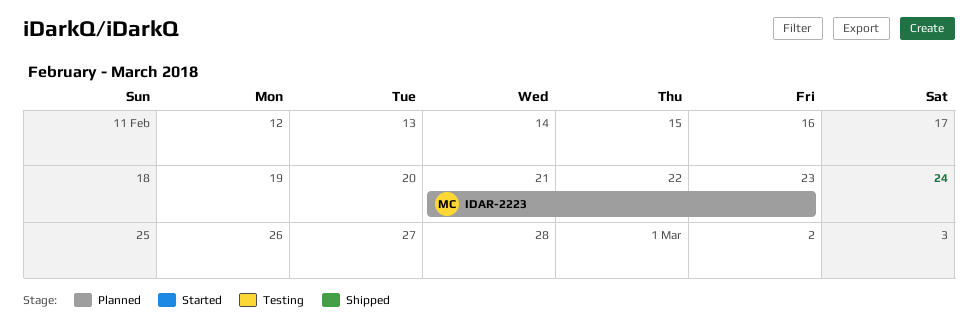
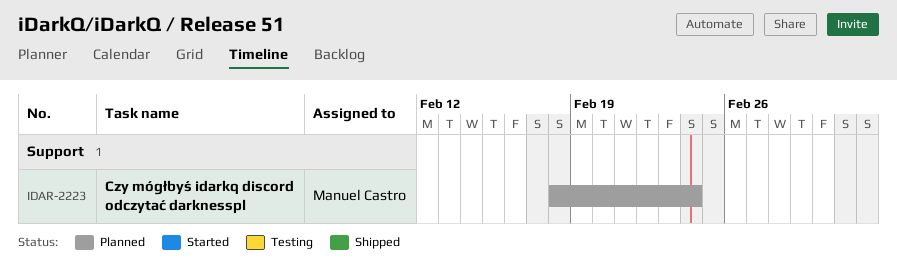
IDAR-2223, start: Feb 21 -> Feb 18
IDAR-2223, due: Feb 23 -> Feb 24

